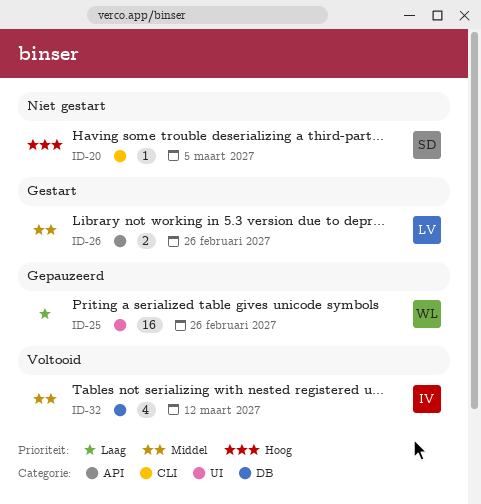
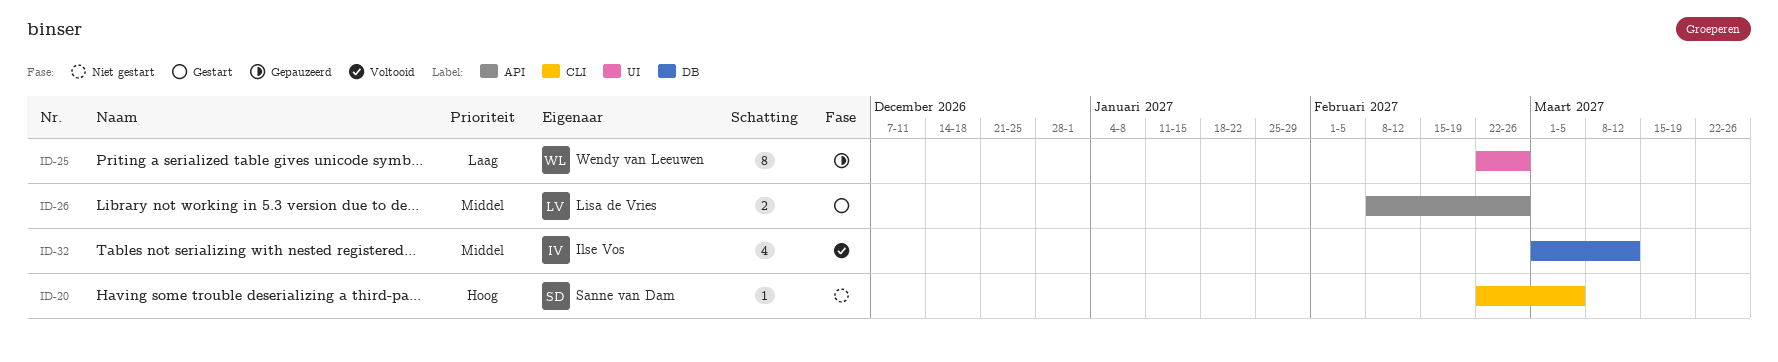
ID-25, estimate: 16 -> 8

